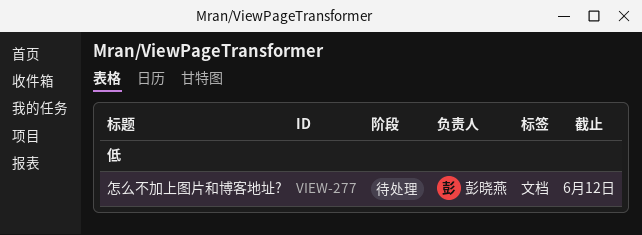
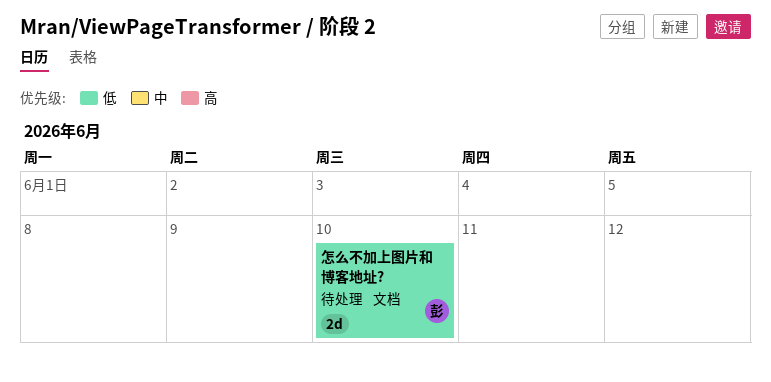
怎么不加上图片和博客地址?, due: Jun 12 -> Jun 10

